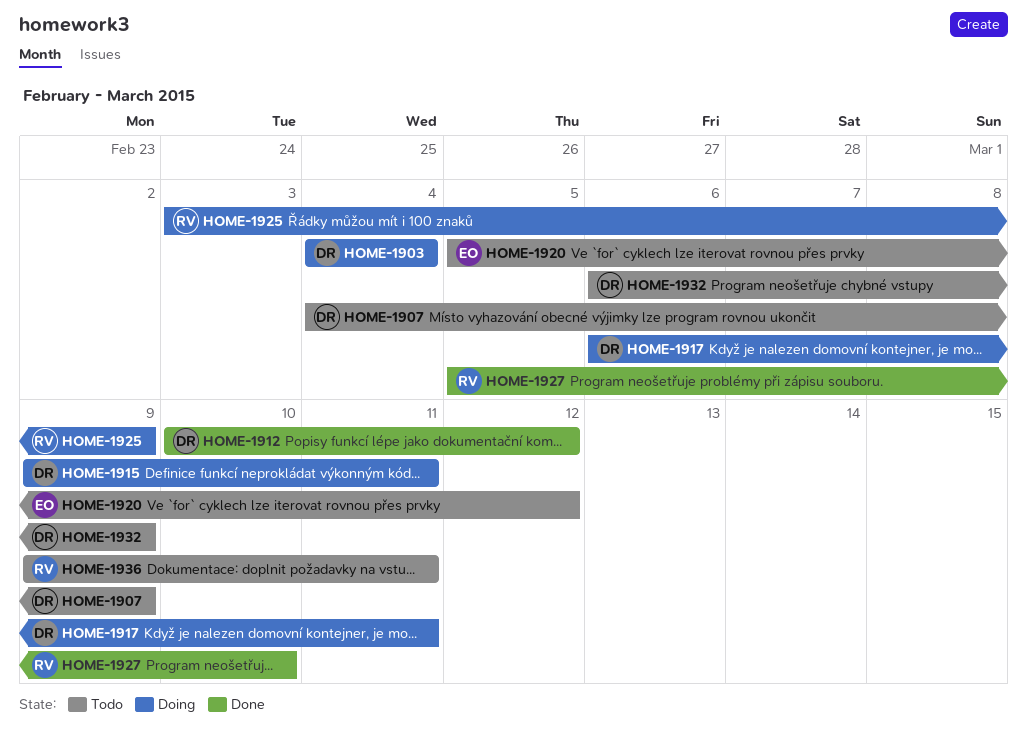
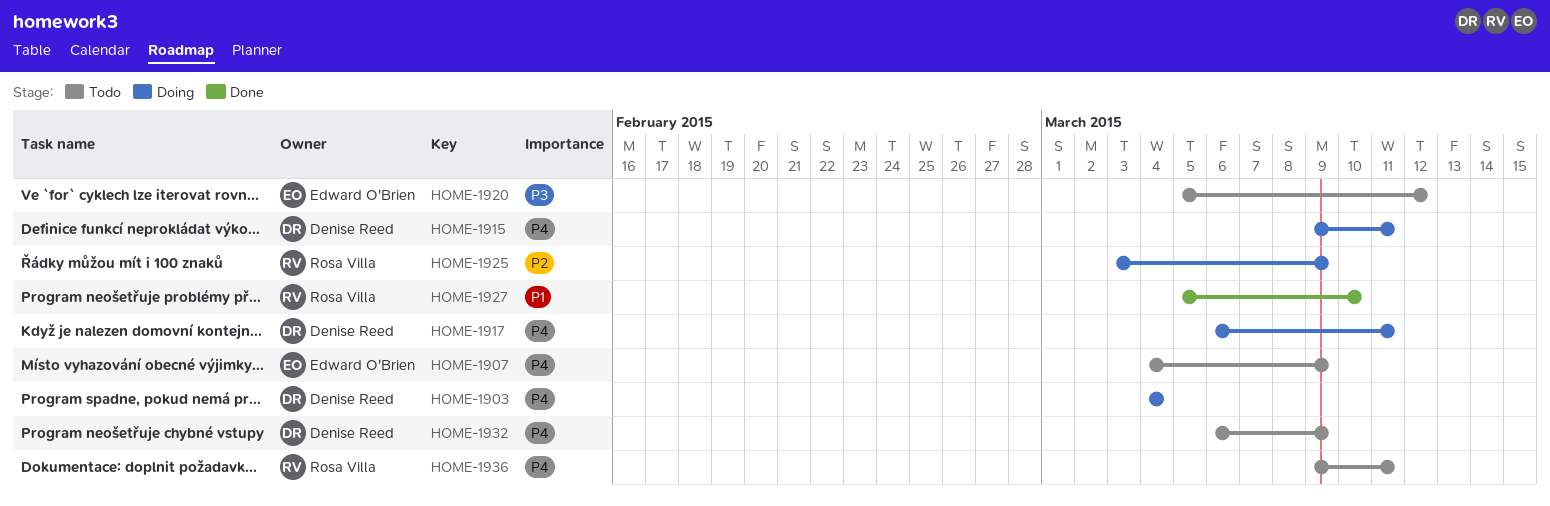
HOME-1907, owner: Denise Reed -> Edward O'Brien
HOME-1912: present -> none

